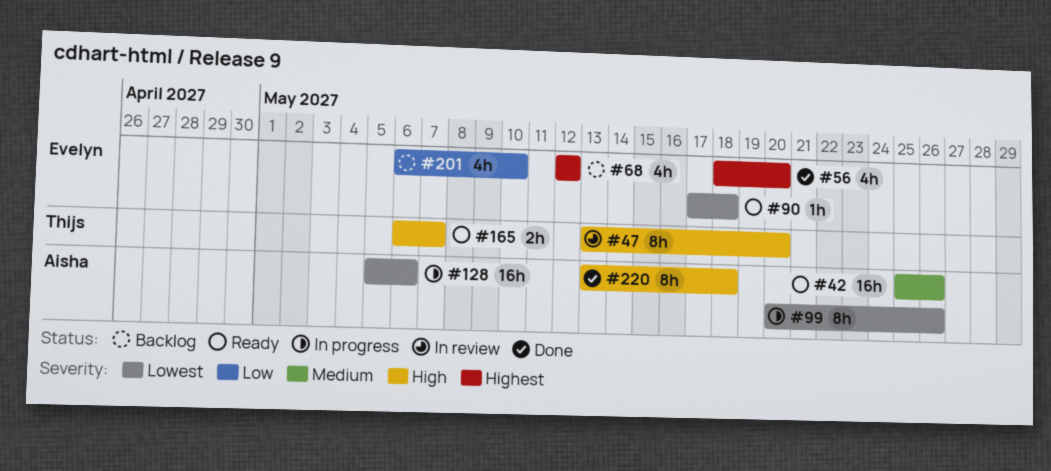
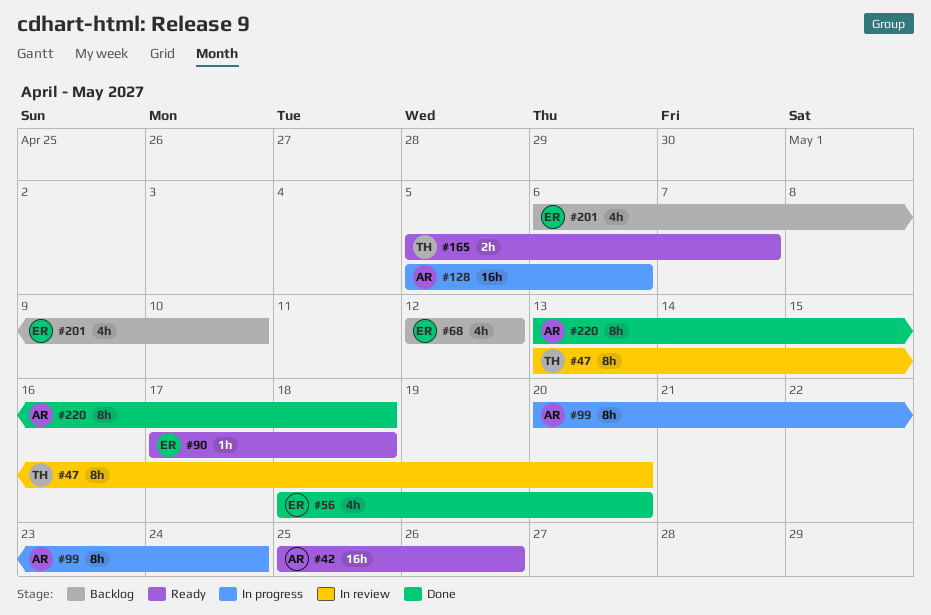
#99, due: May 26 -> May 24
#165, start: May 6 -> May 5

